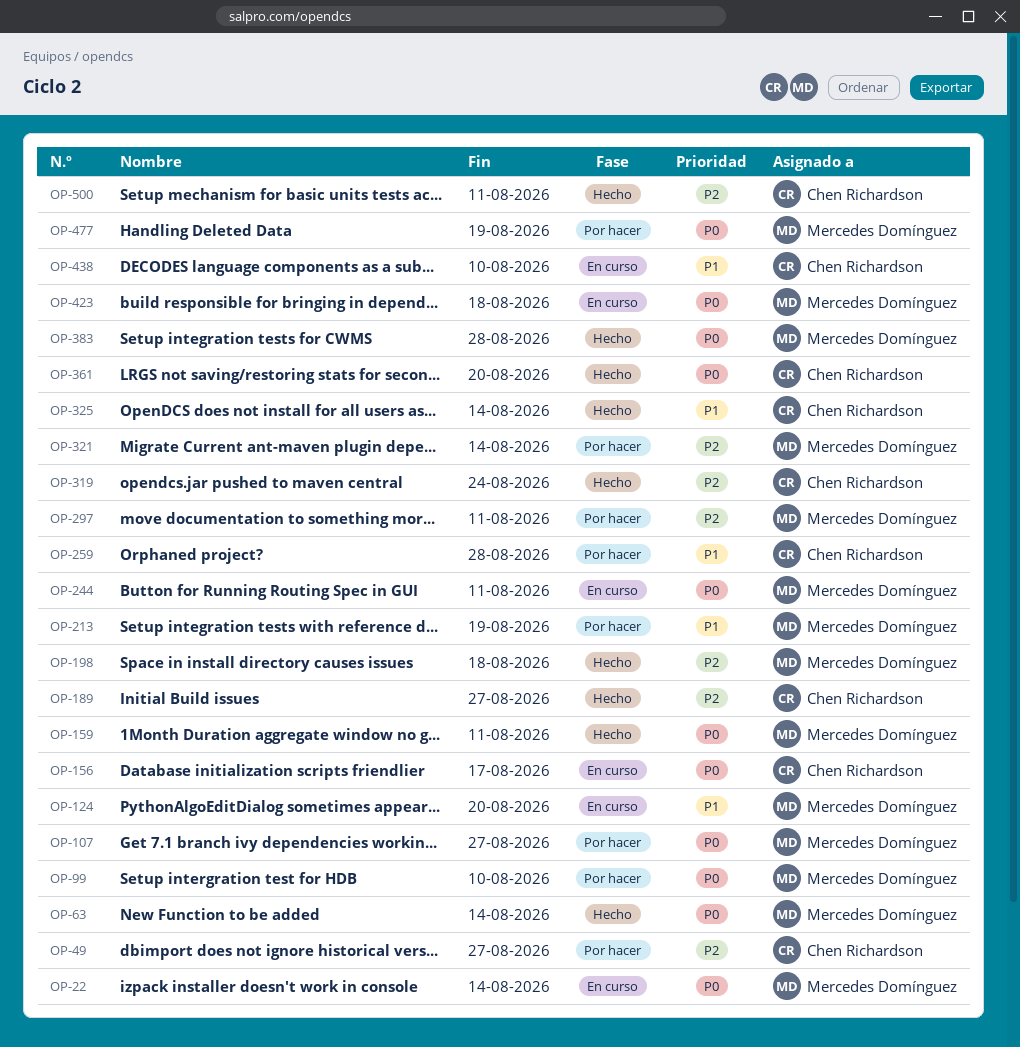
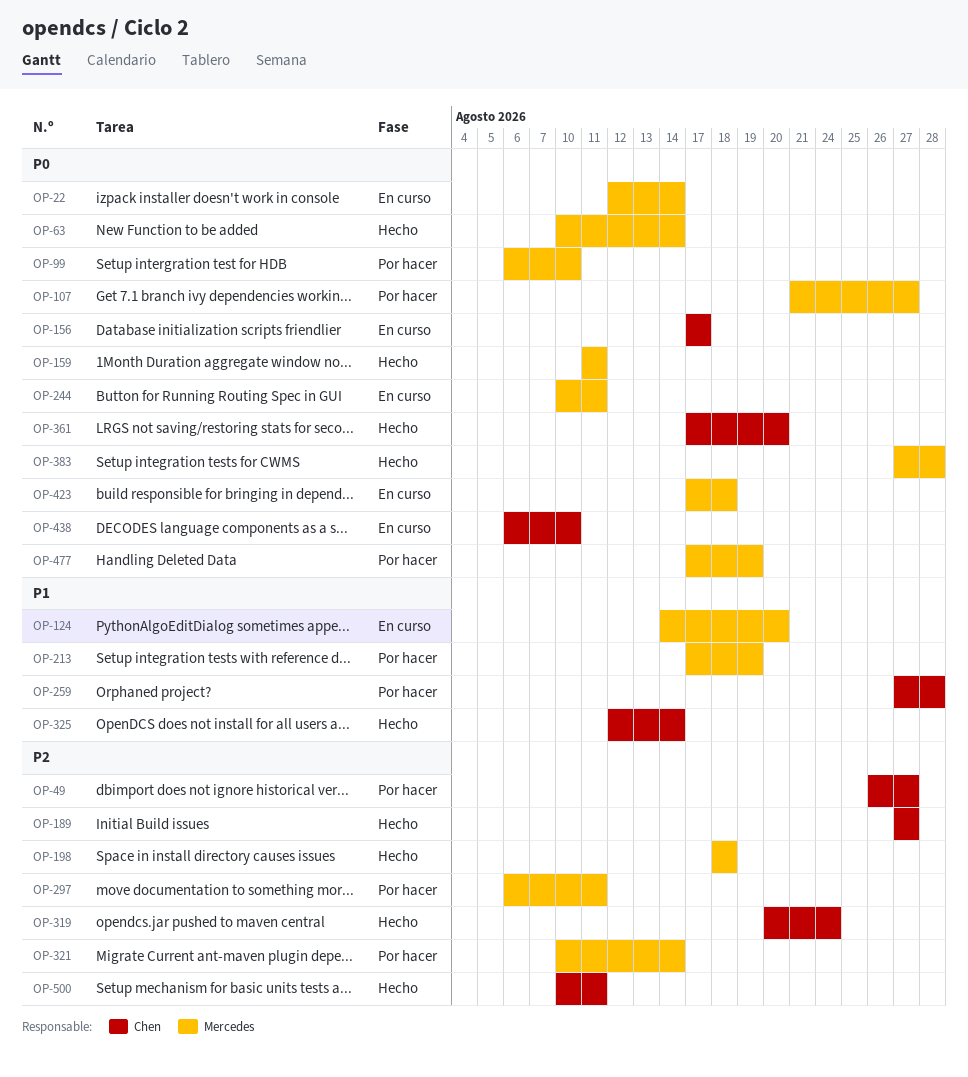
OP-438, priority: P1 -> P0

